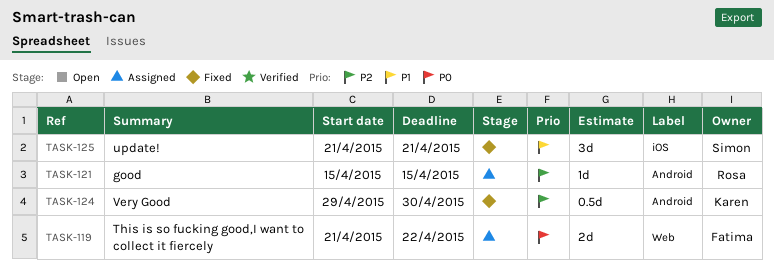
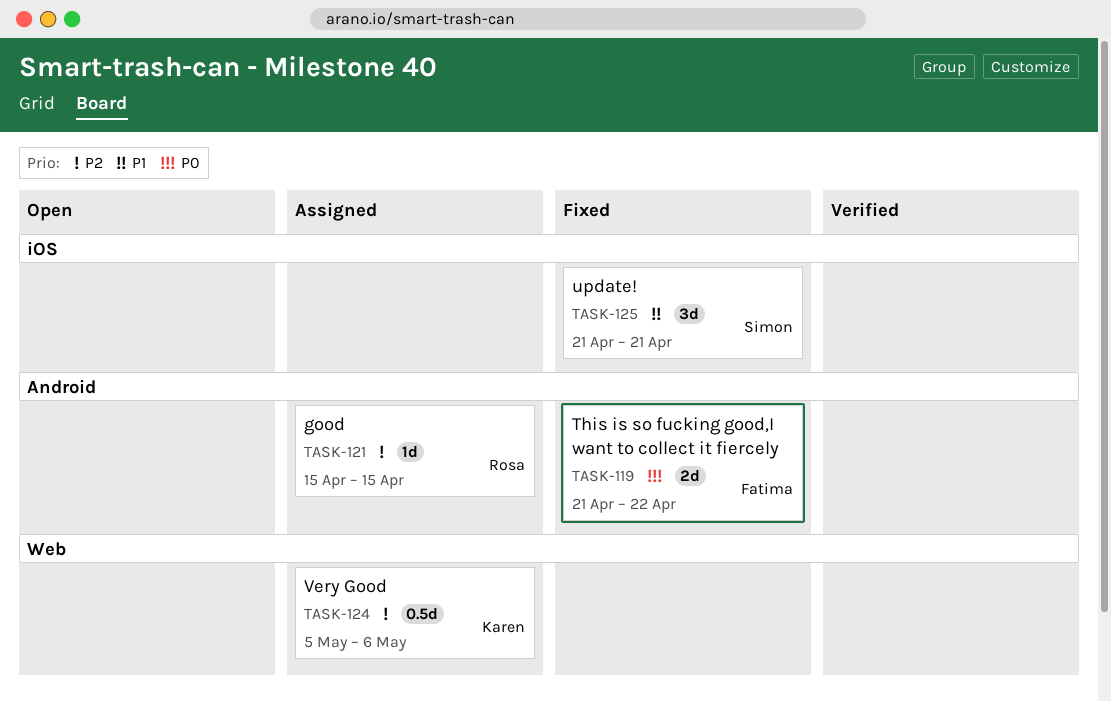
TASK-119, status: Assigned -> Fixed
TASK-119, label: Web -> Android
TASK-124, status: Fixed -> Assigned
TASK-124, label: Android -> Web
TASK-124, start: Apr 29 -> May 5
TASK-124, due: Apr 30 -> May 6

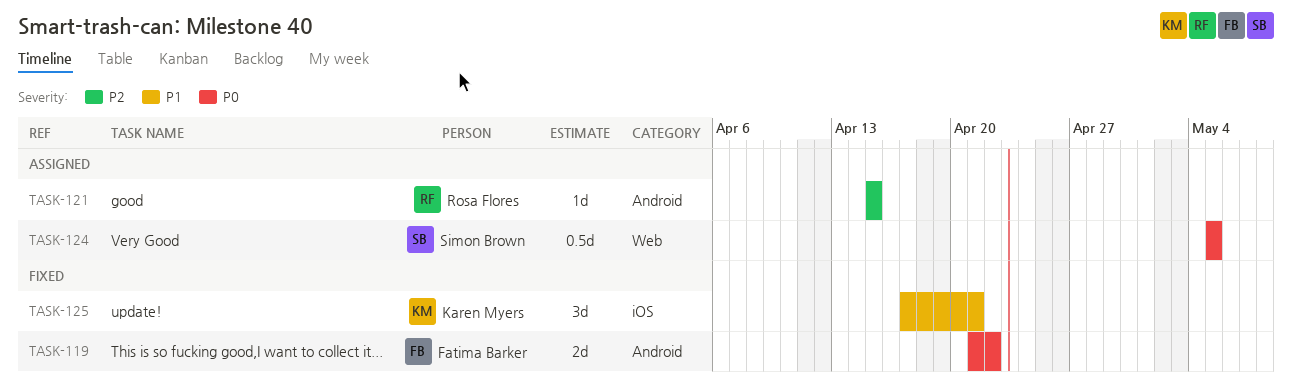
TASK-124, owner: Karen Myers -> Simon Brown
TASK-124, priority: P2 -> P0
TASK-124, due: May 6 -> May 5
TASK-125, owner: Simon Brown -> Karen Myers
TASK-125, start: Apr 21 -> Apr 17

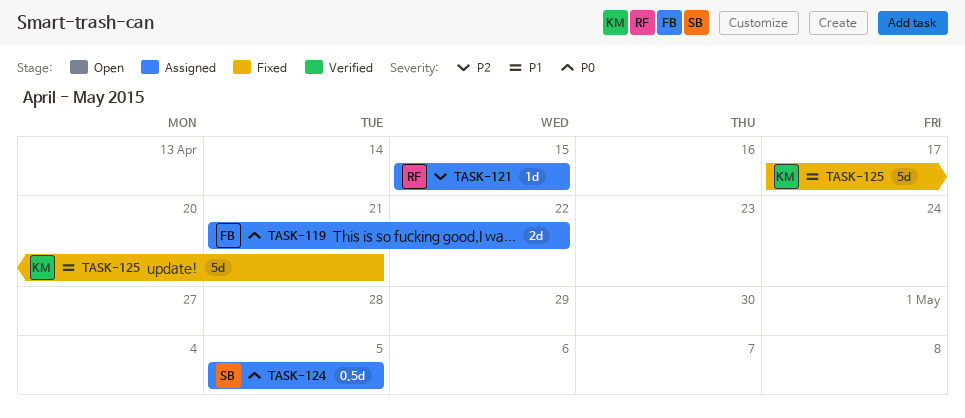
TASK-119, status: Fixed -> Assigned
TASK-125, estimate: 3d -> 5d

